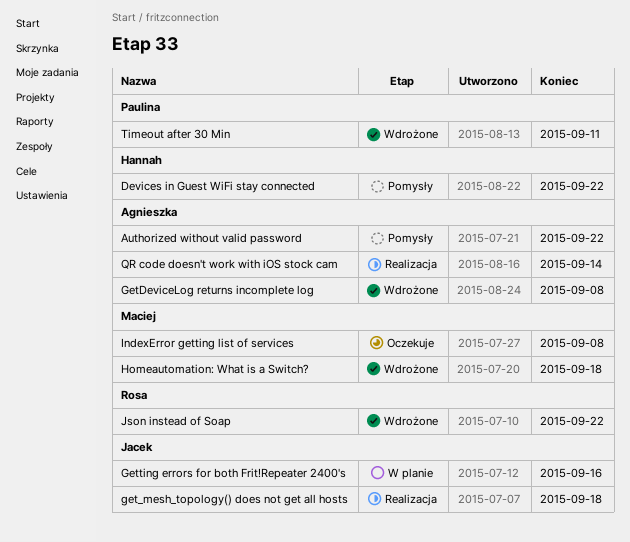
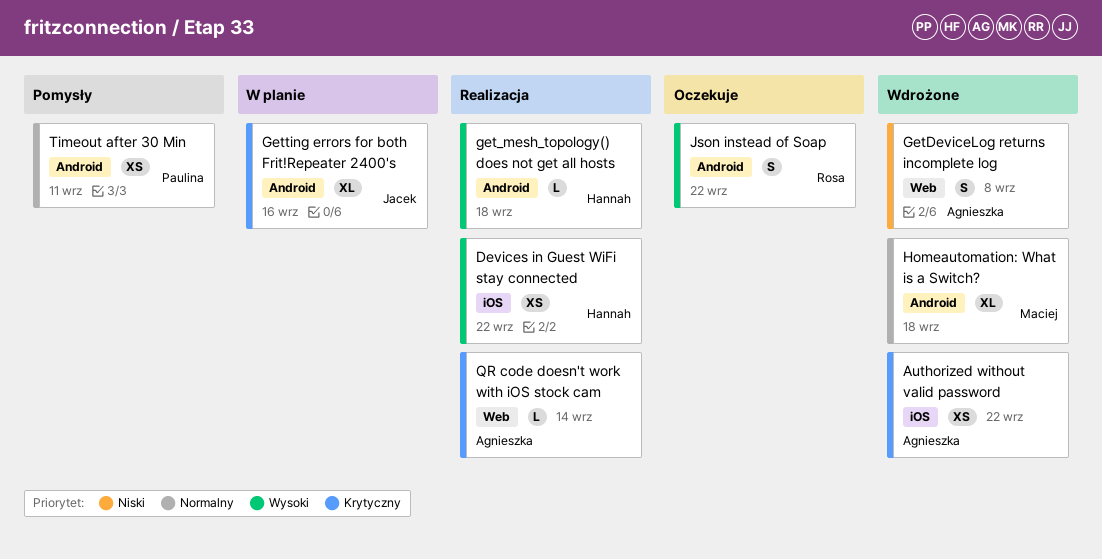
Authorized without valid password, status: Pomysły -> Wdrożone
Devices in Guest WiFi stay connected, status: Pomysły -> Realizacja
get_mesh_topology() does not get all hosts, owner: Jacek -> Hannah
IndexError getting list of services: present -> none
Json instead of Soap, status: Wdrożone -> Oczekuje
Timeout after 30 Min, status: Wdrożone -> Pomysły

